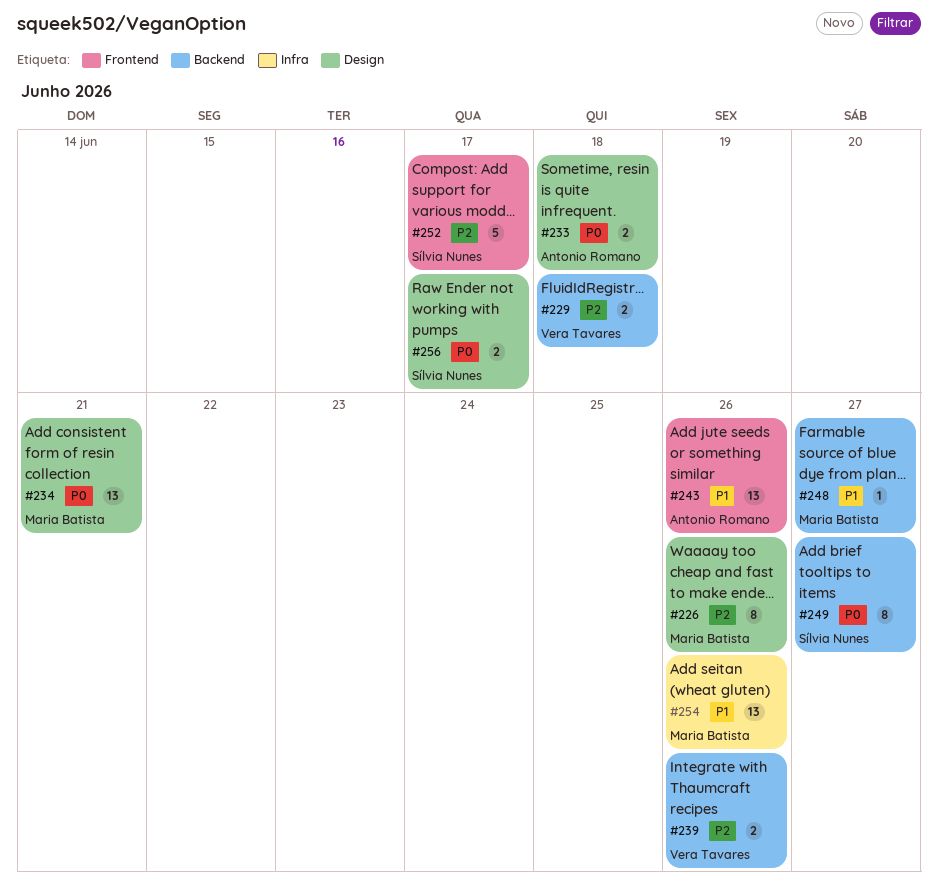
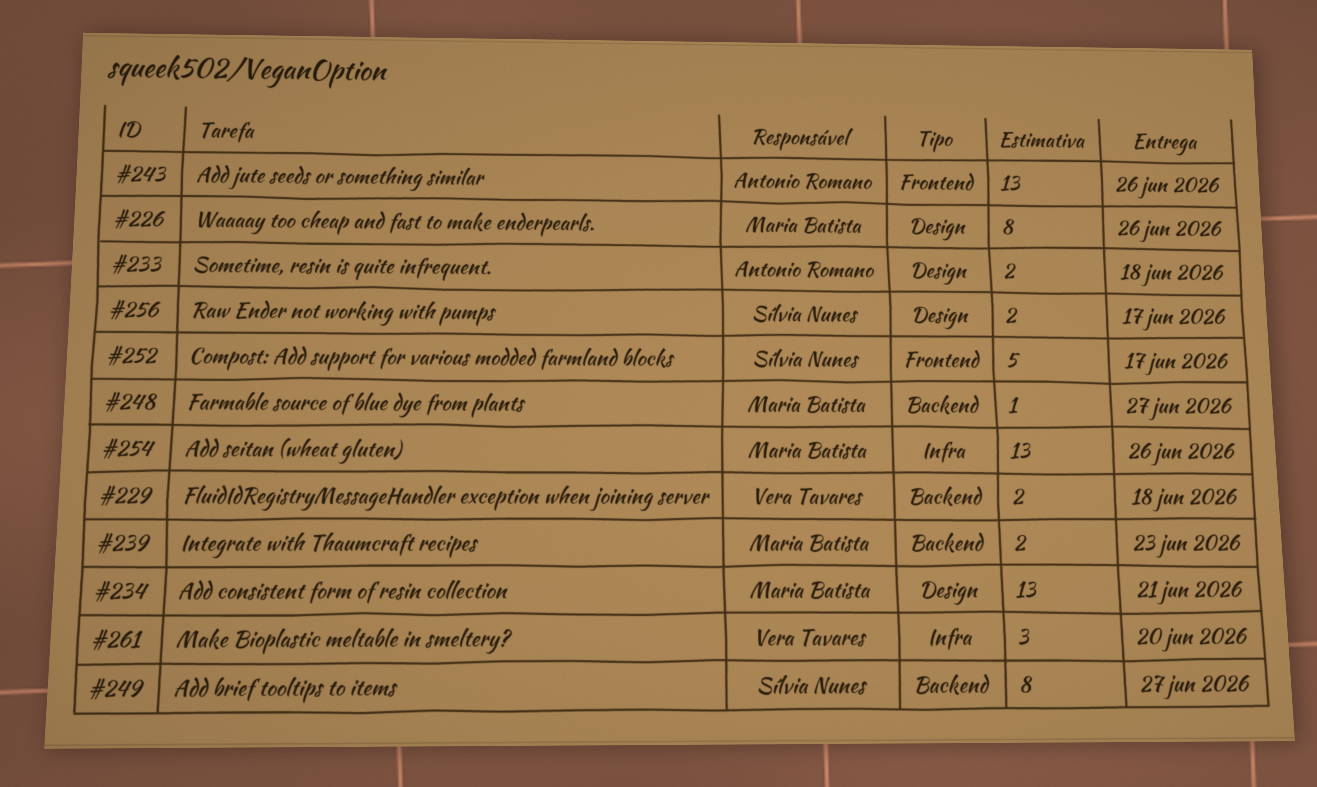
#239, owner: Vera Tavares -> Maria Batista
#239, due: Jun 26 -> Jun 23
#261: none -> present

